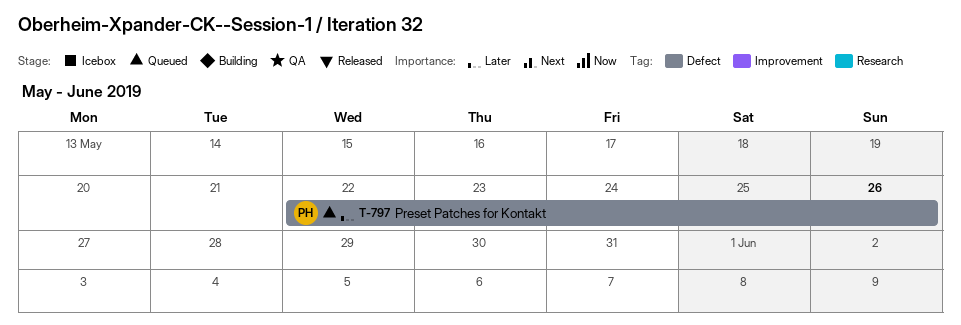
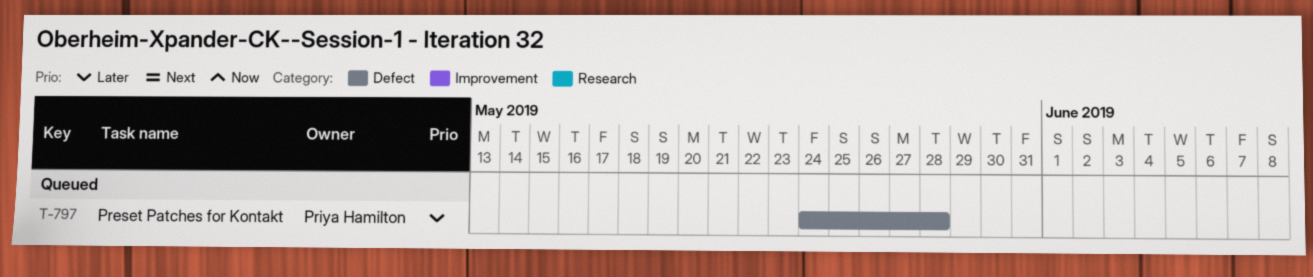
T-797, start: May 22 -> May 24
T-797, due: May 26 -> May 28

